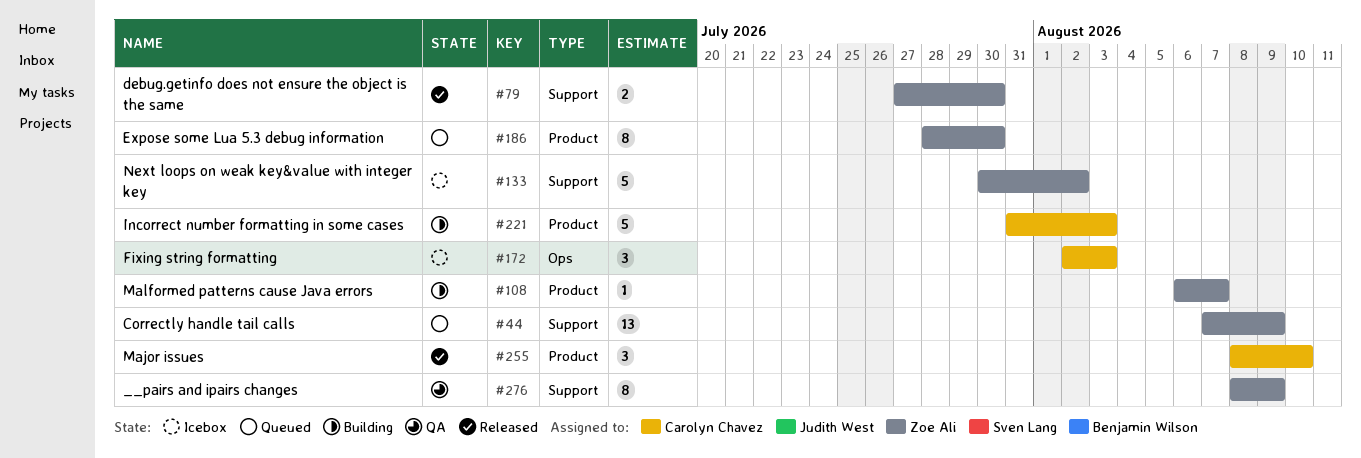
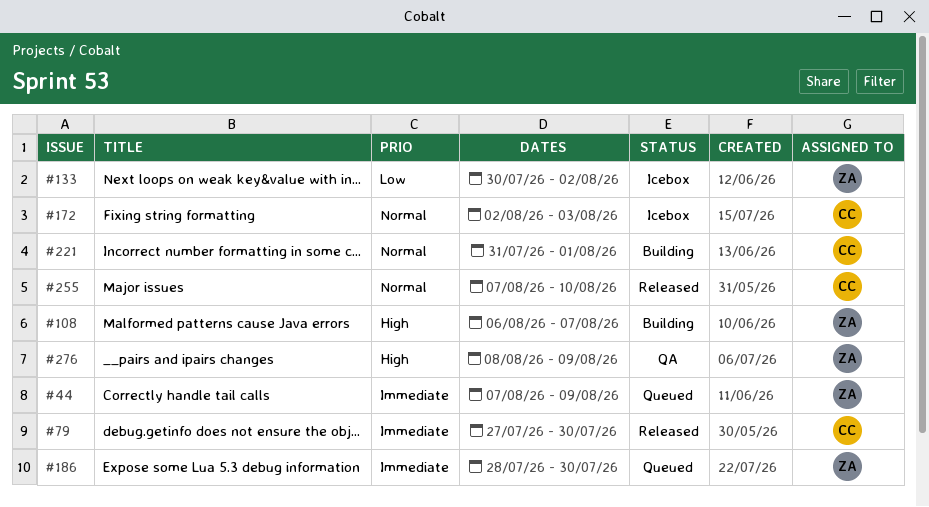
#79, owner: Zoe Ali -> Carolyn Chavez
#221, due: Aug 3 -> Aug 1
#255, start: Aug 8 -> Aug 7

